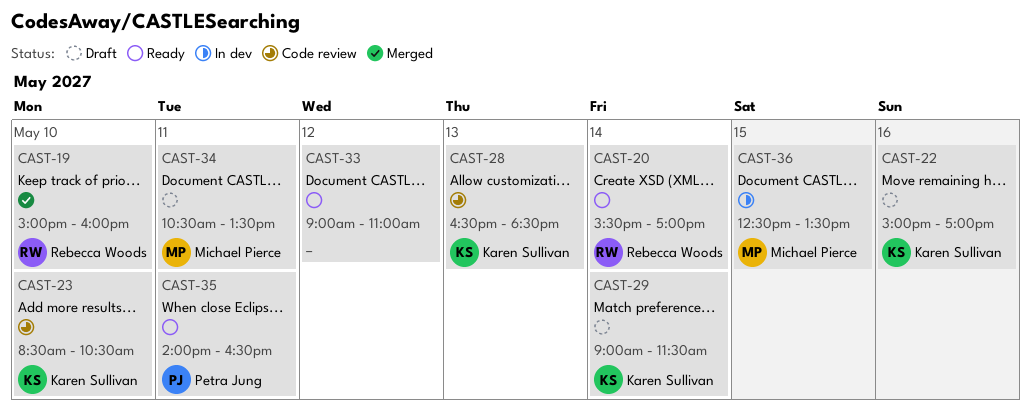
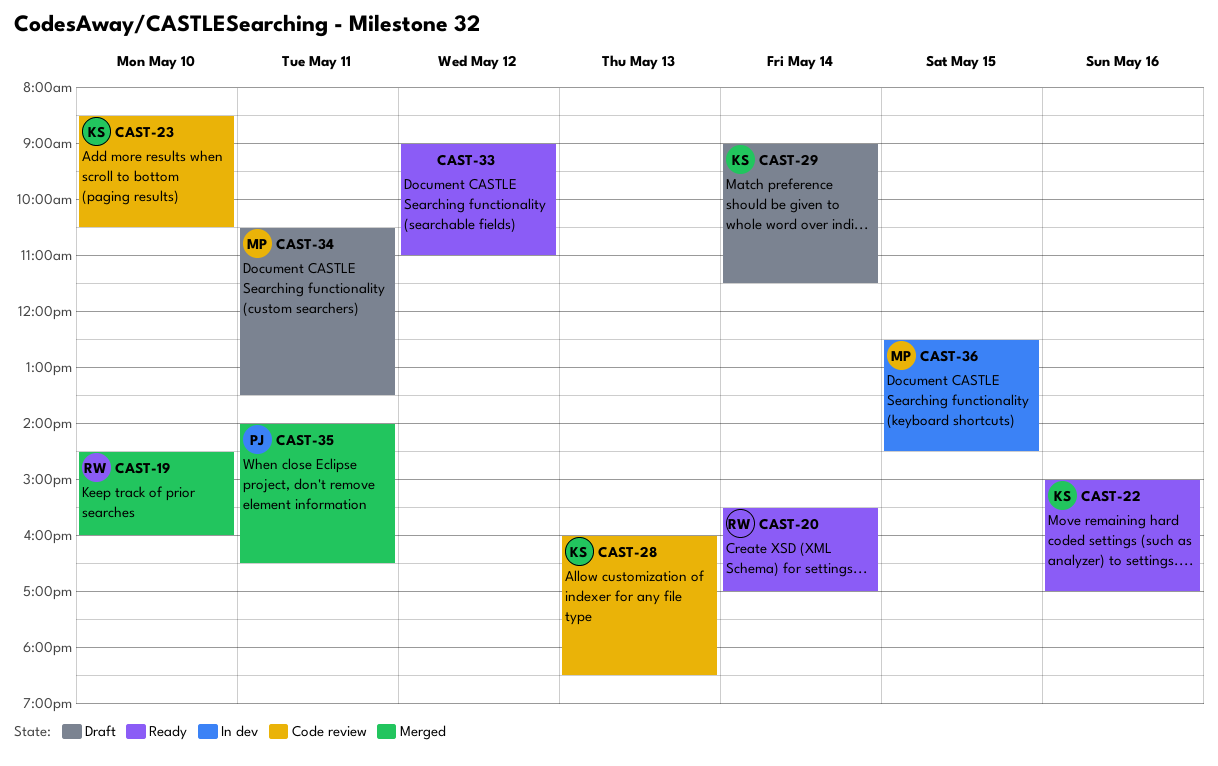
CAST-19, begins: 15:00 -> 14:30
CAST-22, status: Draft -> Ready
CAST-28, begins: 16:30 -> 16:00
CAST-35, status: Ready -> Merged
CAST-36, ends: 13:30 -> 14:30

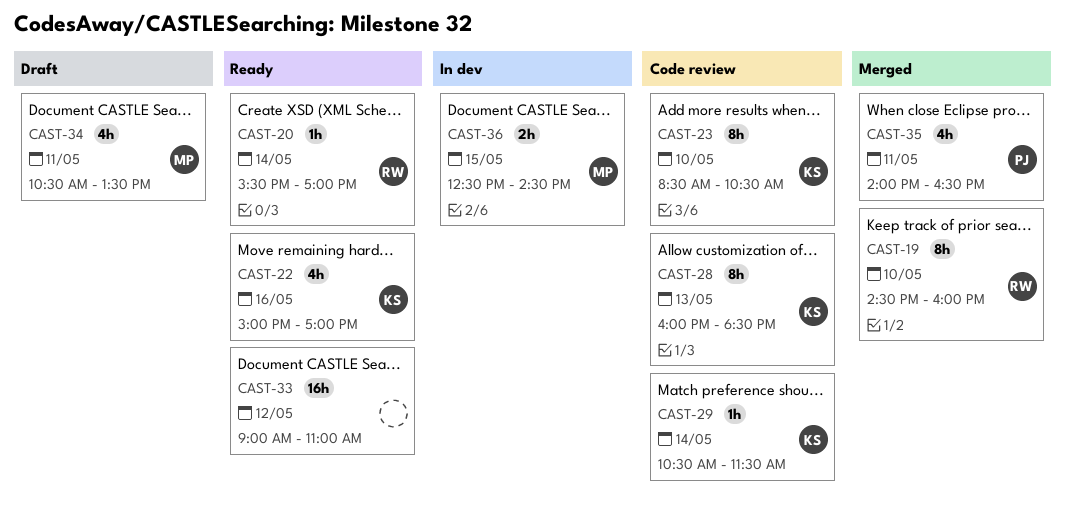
CAST-29, status: Draft -> Code review
CAST-29, begins: 09:00 -> 10:30

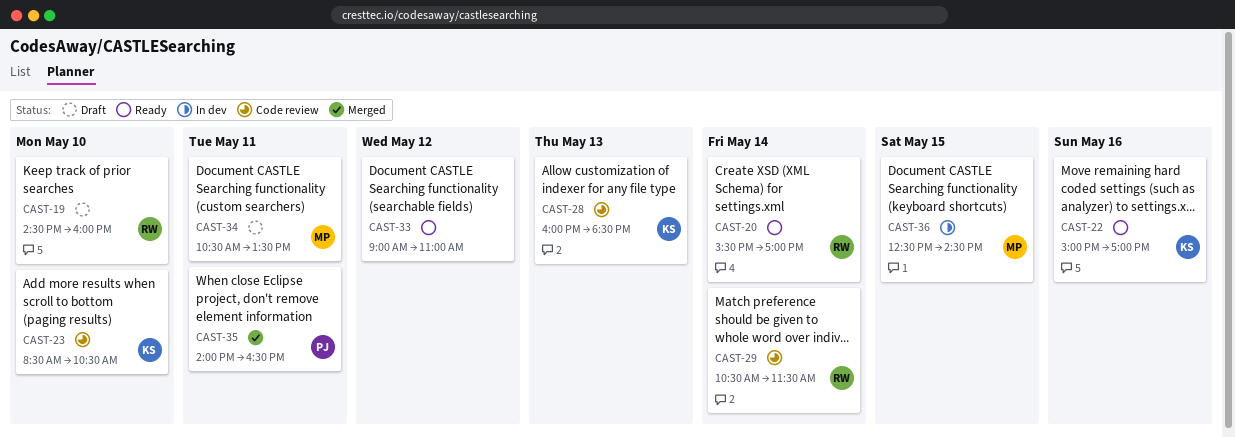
CAST-19, status: Merged -> Draft
CAST-29, owner: KS -> RW

